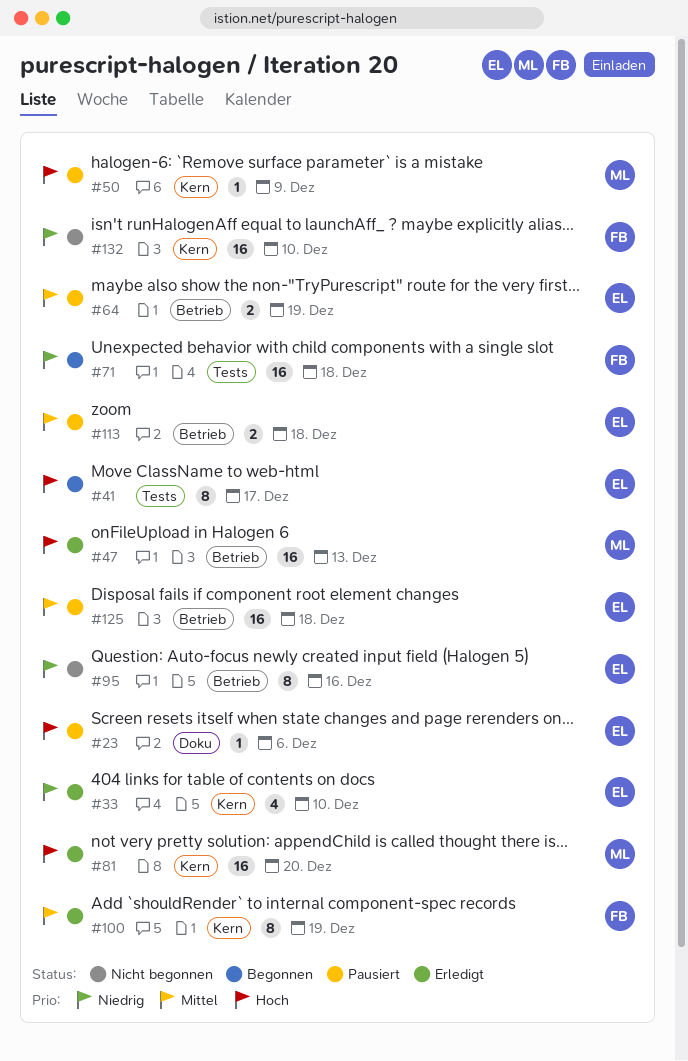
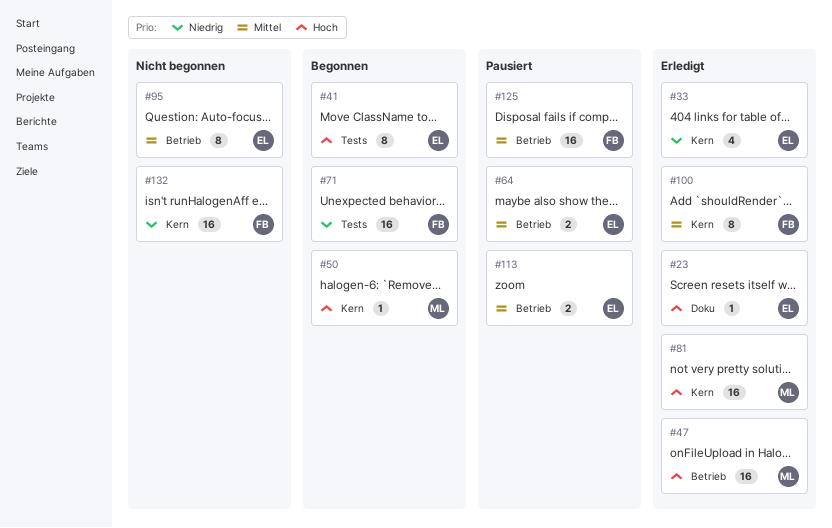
#23, status: Pausiert -> Erledigt
#50, status: Pausiert -> Begonnen
#95, priority: Niedrig -> Mittel
#125, owner: EL -> FB

